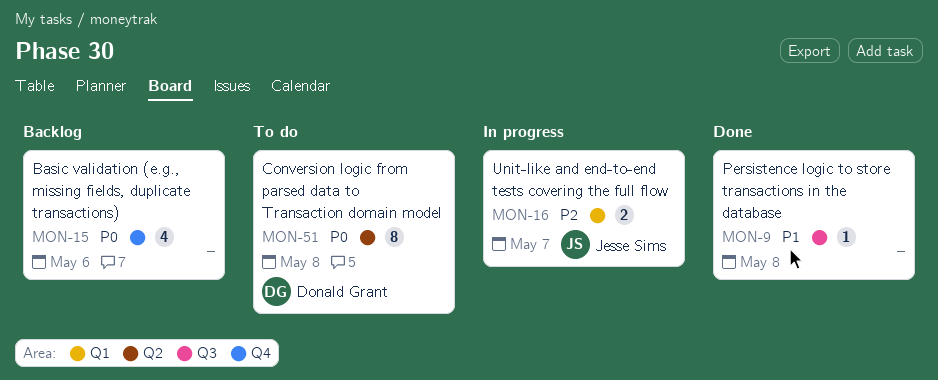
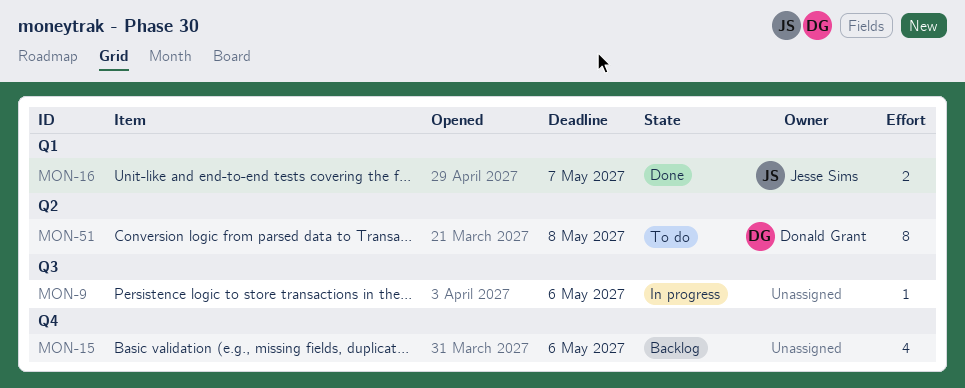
MON-9, status: Done -> In progress
MON-9, due: May 8 -> May 6
MON-16, status: In progress -> Done

